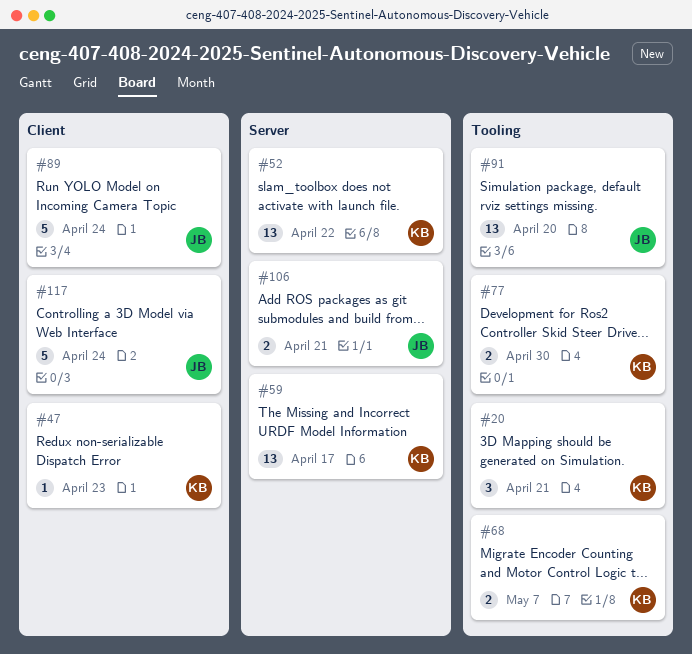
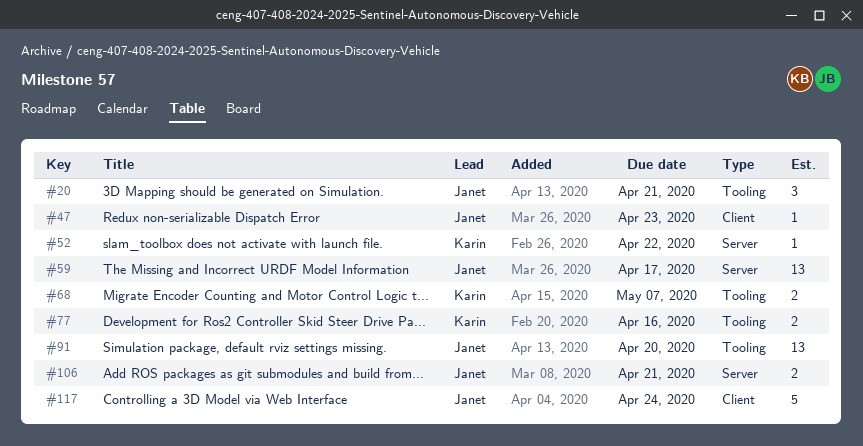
#20, owner: Karin -> Janet
#47, owner: Karin -> Janet
#52, estimate: 13 -> 1
#59, owner: Karin -> Janet
#77, due: Apr 30 -> Apr 16
#89: present -> none

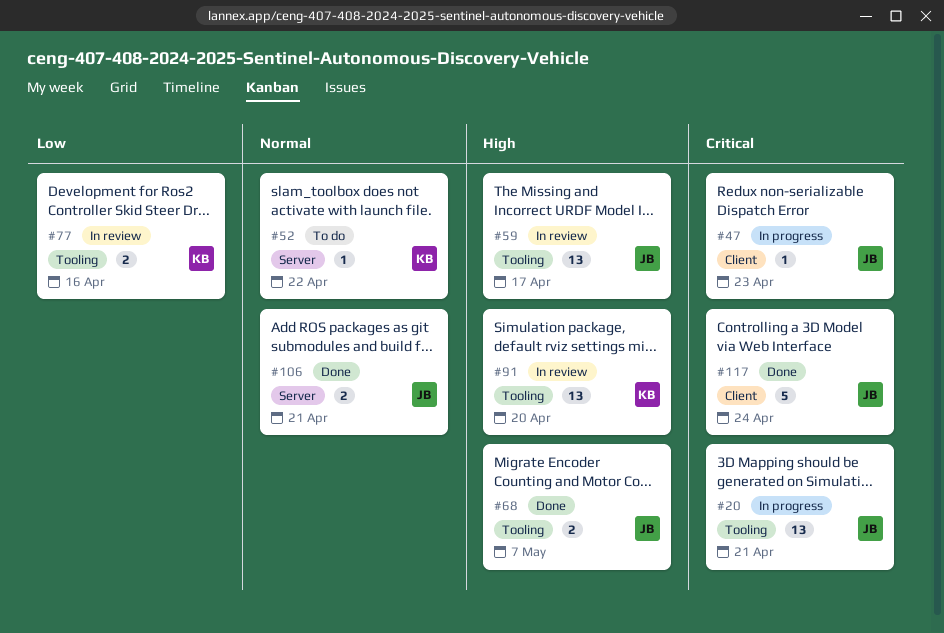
#20, estimate: 3 -> 13
#59, label: Server -> Tooling
#68, owner: Karin -> Janet
#91, owner: Janet -> Karin

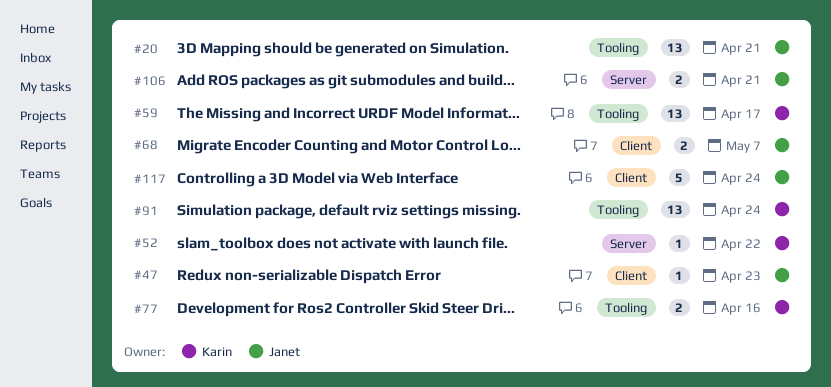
#59, owner: Janet -> Karin
#68, label: Tooling -> Client
#91, due: Apr 20 -> Apr 24

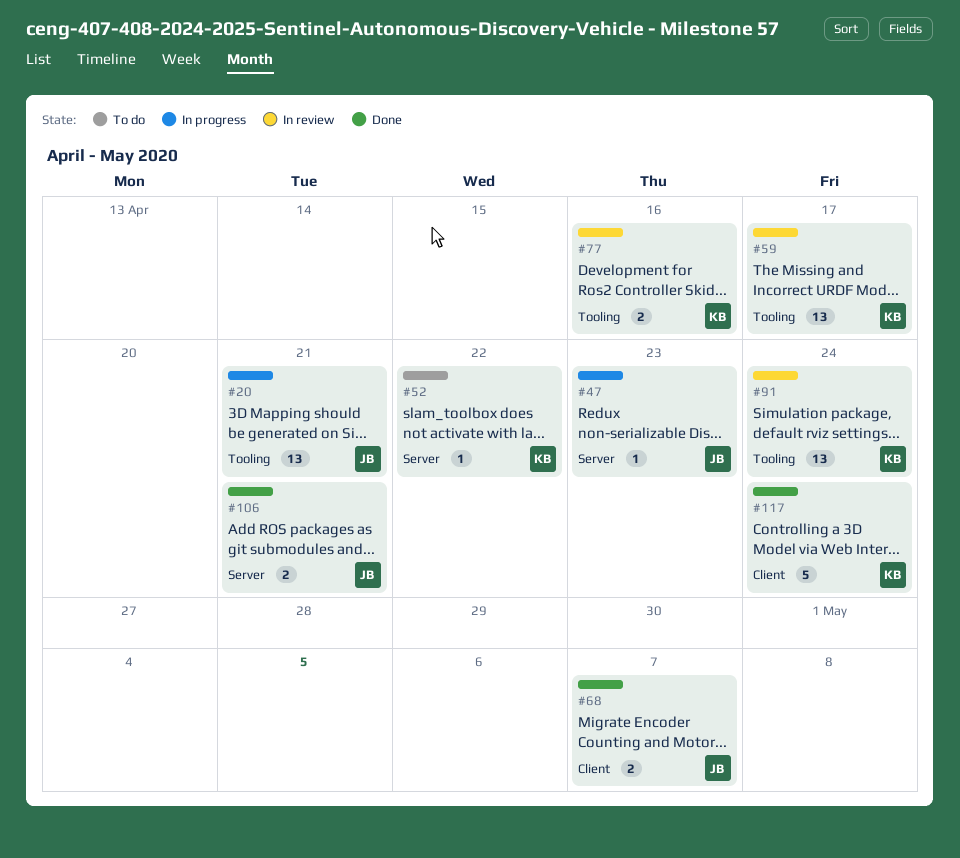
#47, label: Client -> Server
#117, owner: Janet -> Karin

